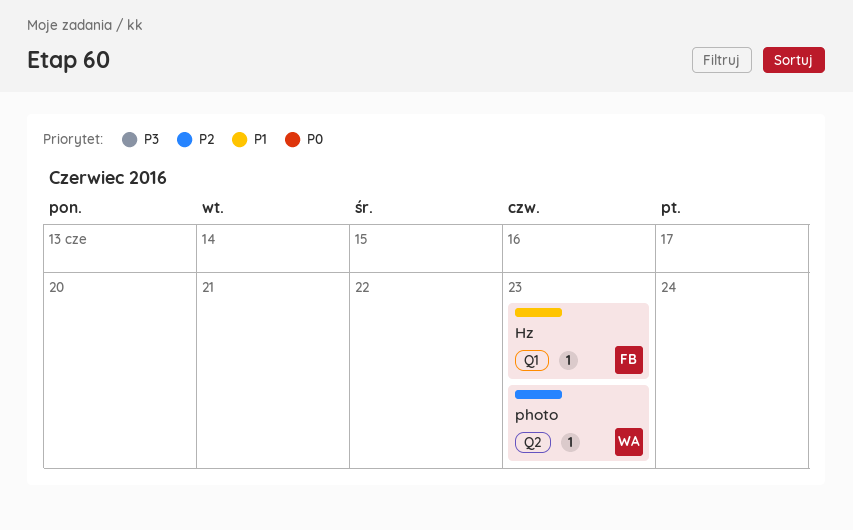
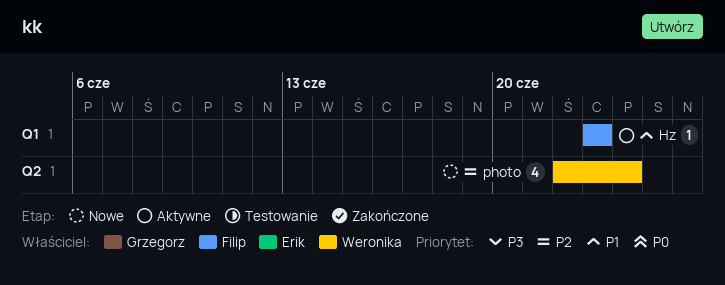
photo, estimate: 1 -> 4
photo, due: Jun 23 -> Jun 24

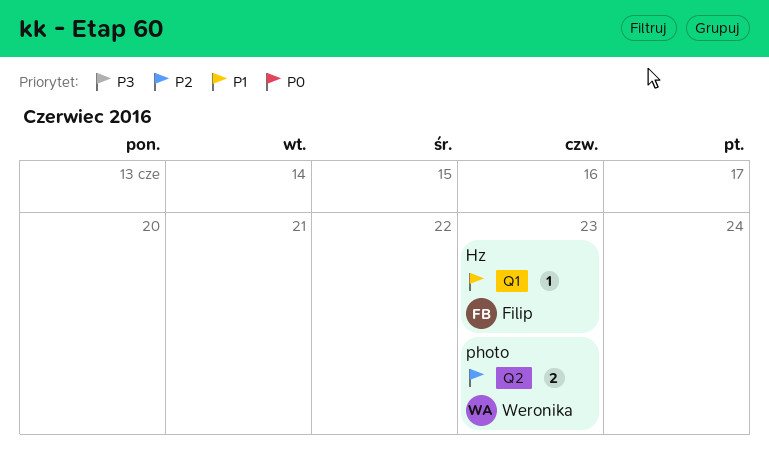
photo, estimate: 4 -> 2
photo, due: Jun 24 -> Jun 23

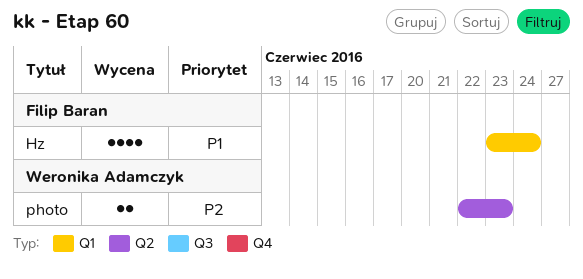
Hz, estimate: 1 -> 4
Hz, due: Jun 23 -> Jun 24

